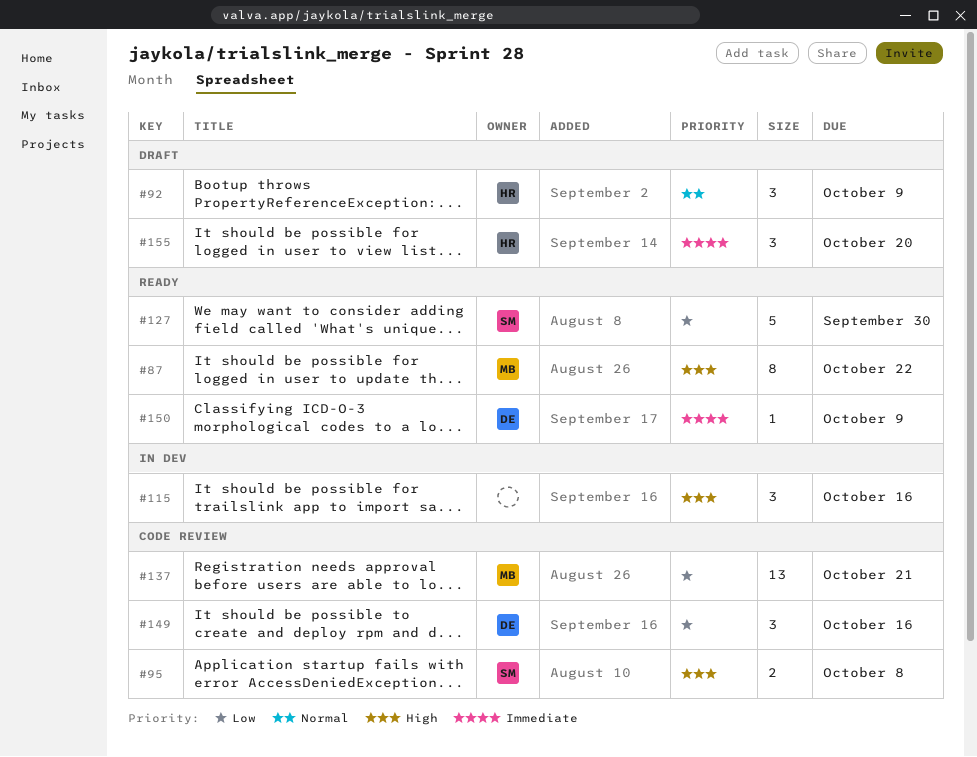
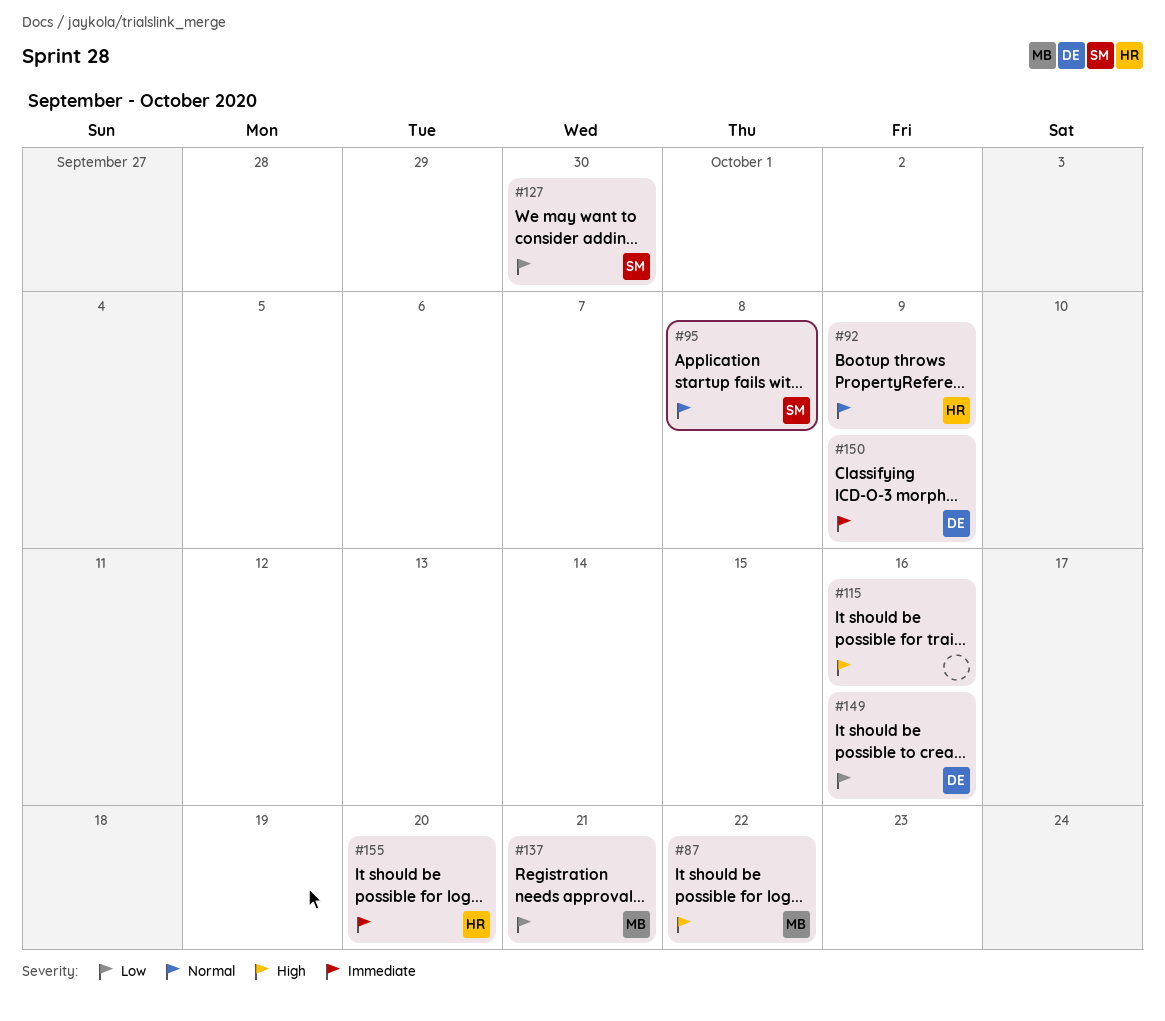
#95, priority: High -> Normal

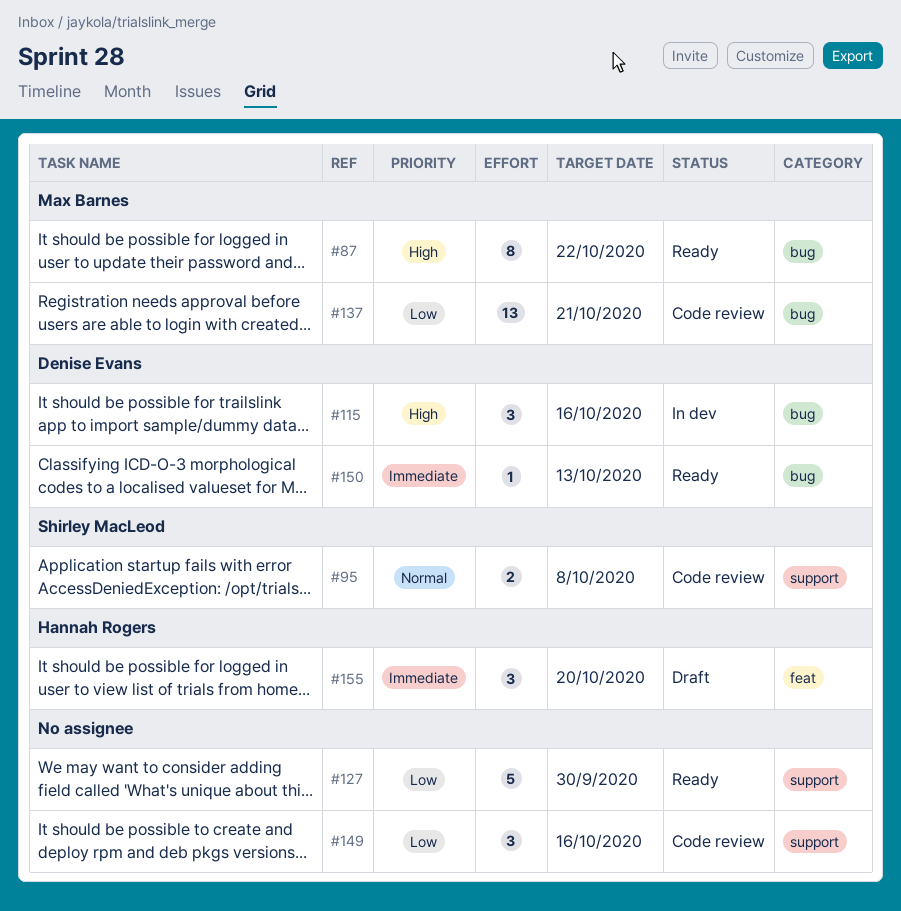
#92: present -> none
#115, owner: none -> Denise Evans
#127, owner: Shirley MacLeod -> none
#149, owner: Denise Evans -> none
#150, due: Oct 9 -> Oct 13

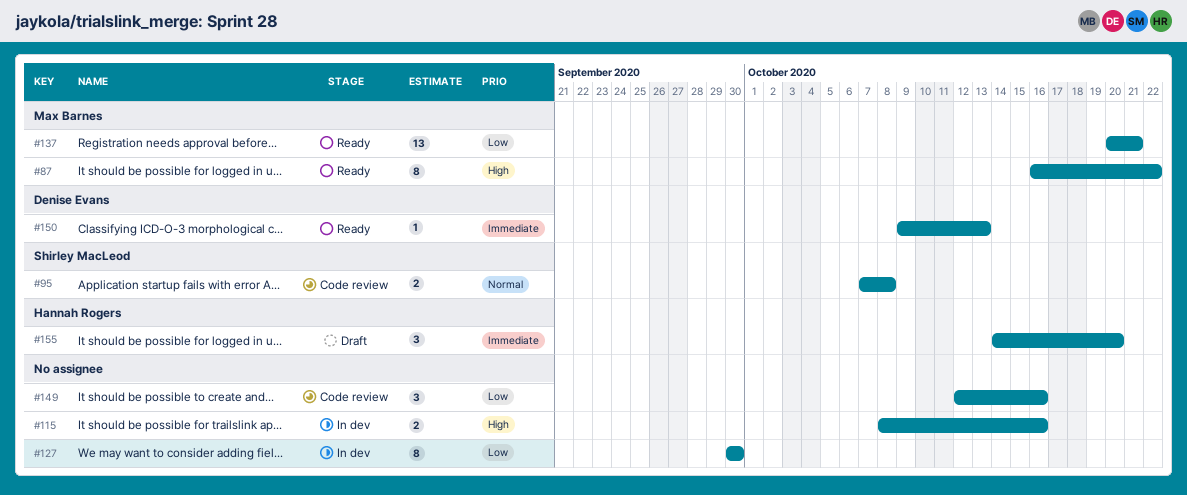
#115, owner: Denise Evans -> none
#115, estimate: 3 -> 2
#127, status: Ready -> In dev
#127, estimate: 5 -> 8
#137, status: Code review -> Ready

